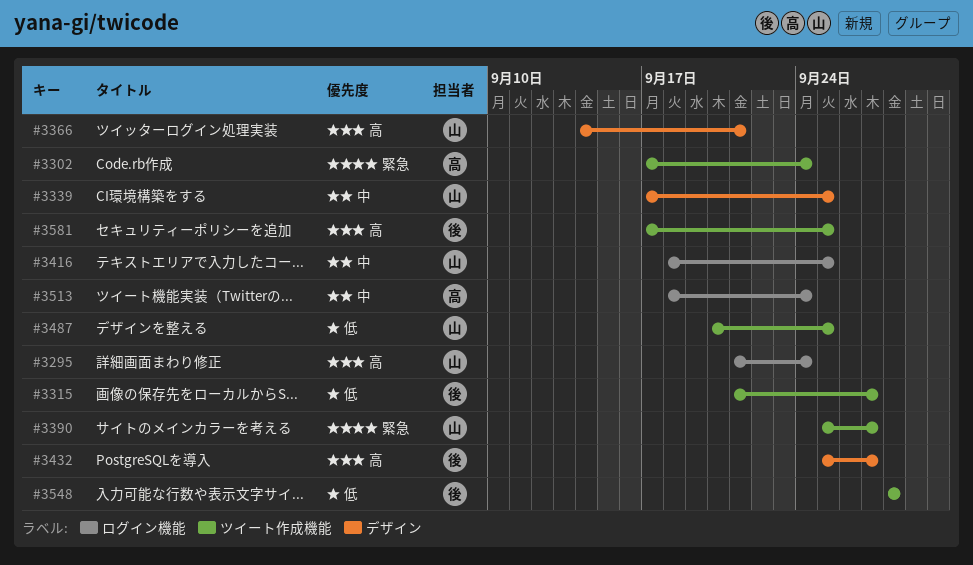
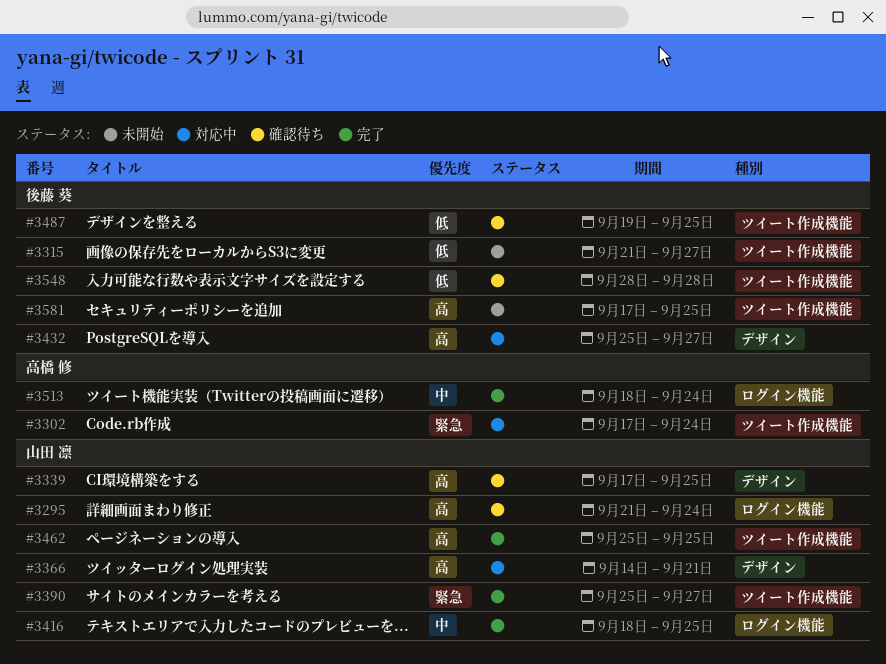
#3339, priority: 中 -> 高
#3462: none -> present
#3487, owner: 山田 凛 -> 後藤 葵
#3487, start: Sep 20 -> Sep 19

